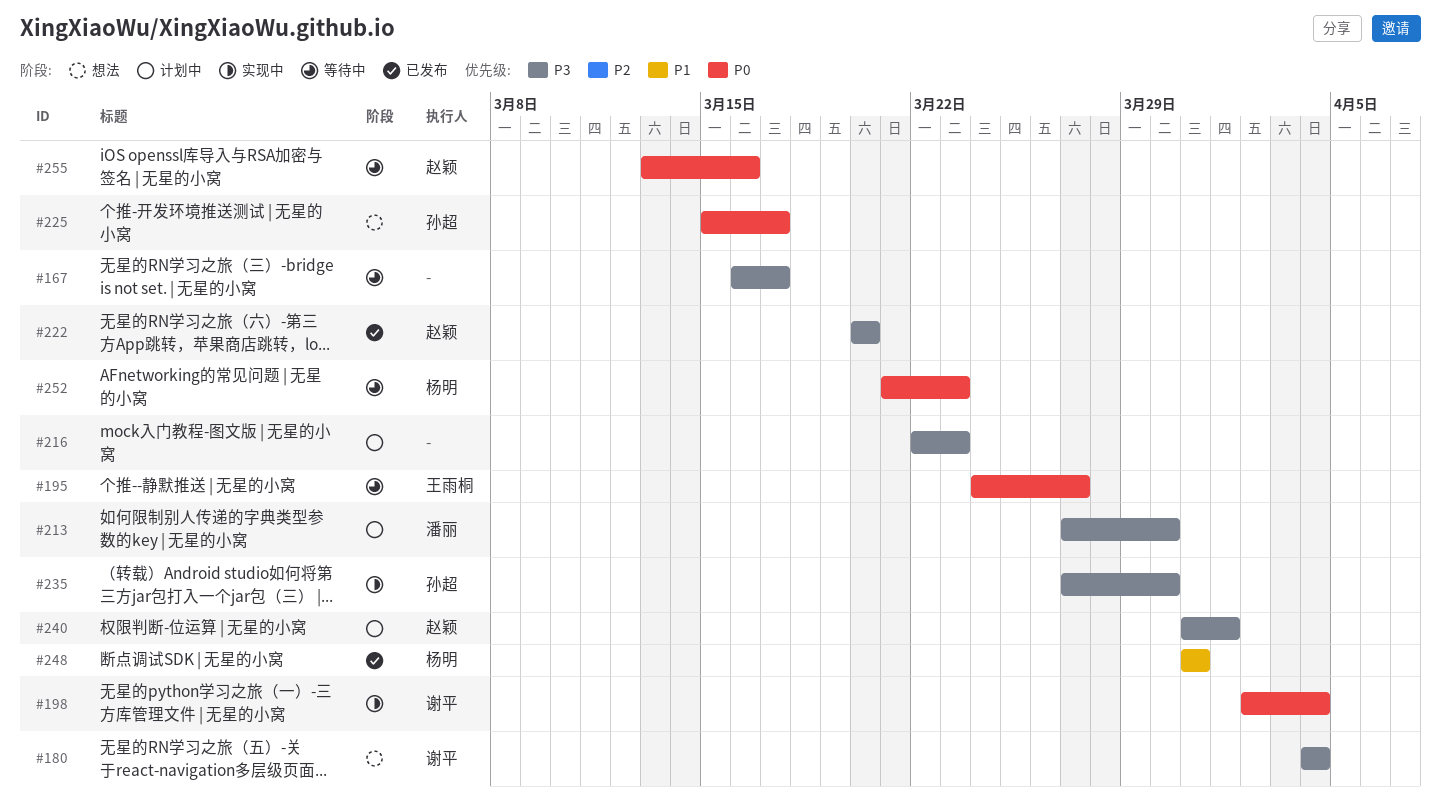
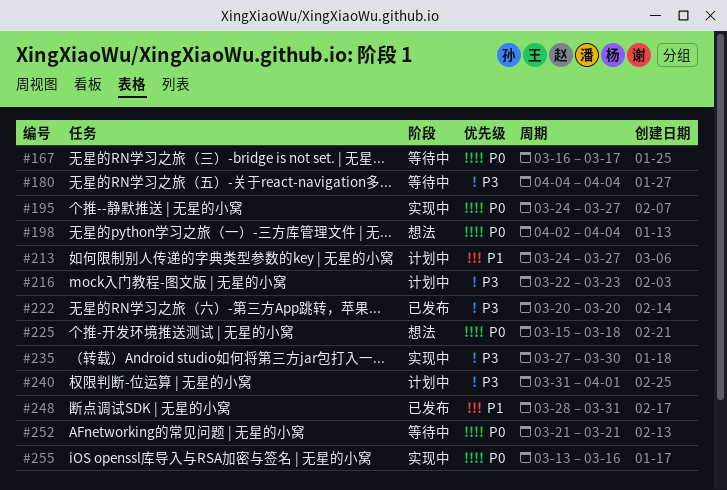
#167, priority: P3 -> P0
#180, status: 想法 -> 等待中
#195, status: 等待中 -> 实现中
#198, status: 实现中 -> 想法
#213, priority: P3 -> P1
#213, start: Mar 27 -> Mar 24
#213, due: Mar 30 -> Mar 27
#225, due: Mar 17 -> Mar 18
#248, start: Mar 31 -> Mar 28
#252, due: Mar 23 -> Mar 21
#255, status: 等待中 -> 实现中

